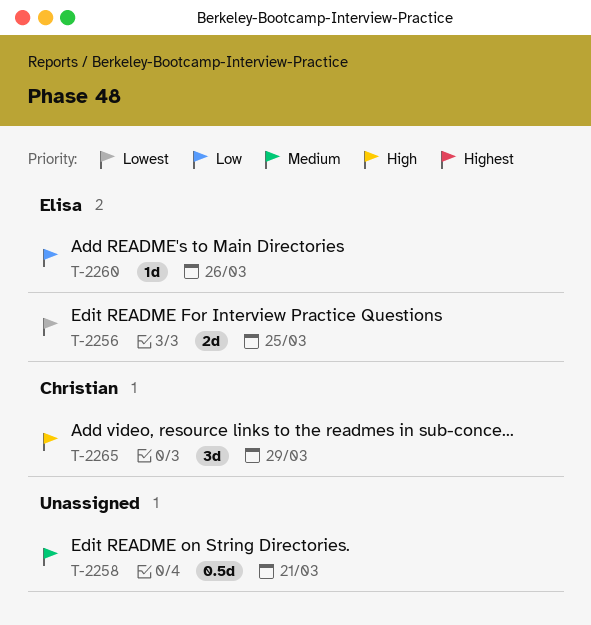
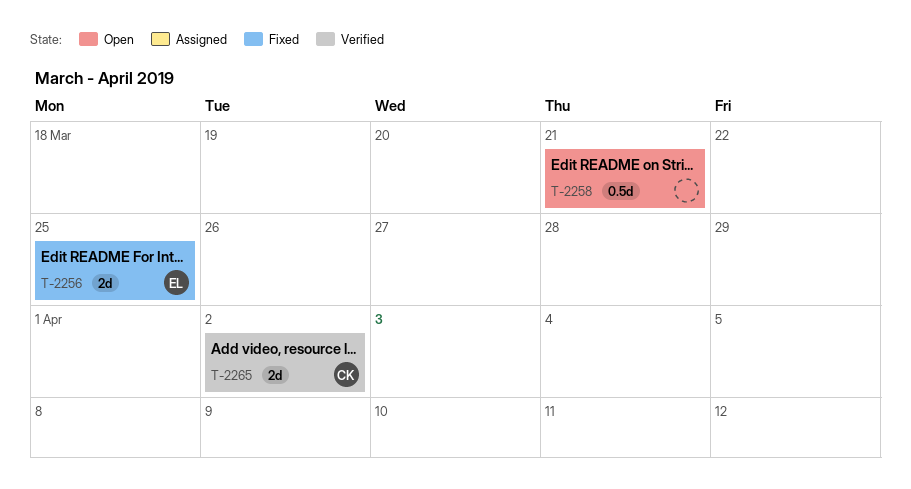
T-2260: present -> none
T-2265, estimate: 3d -> 2d
T-2265, due: Mar 29 -> Apr 2

